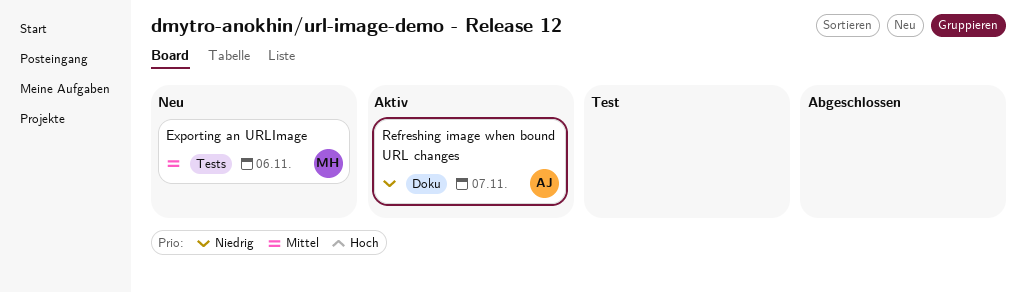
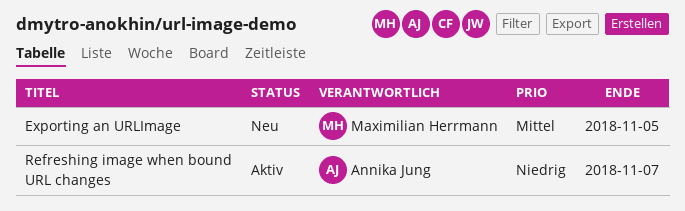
Exporting an URLImage, due: Nov 6 -> Nov 5

